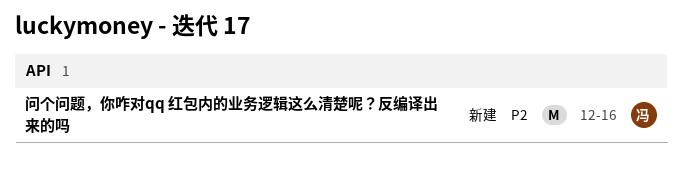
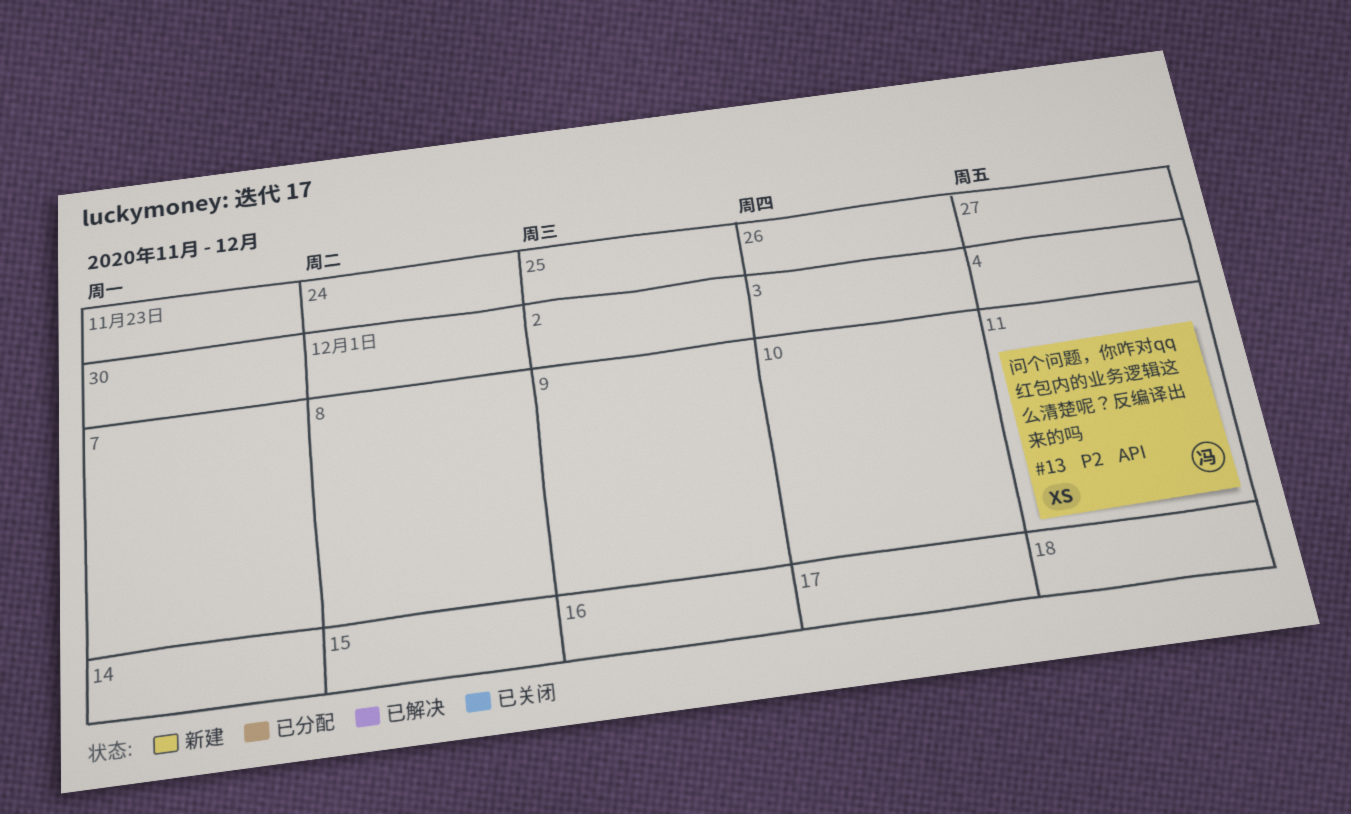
问个问题，你咋对qq 红包内的业务逻辑这么清楚呢？反编译出来的吗, estimate: M -> XS
问个问题，你咋对qq 红包内的业务逻辑这么清楚呢？反编译出来的吗, due: Dec 16 -> Dec 11

